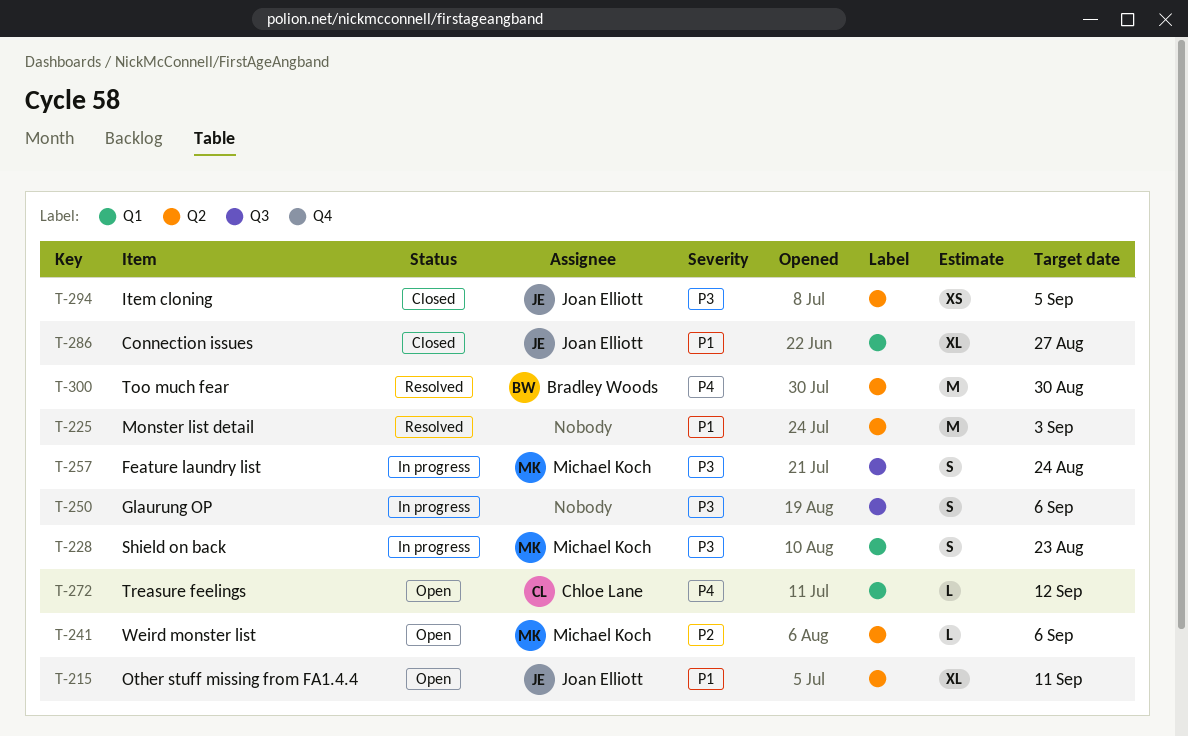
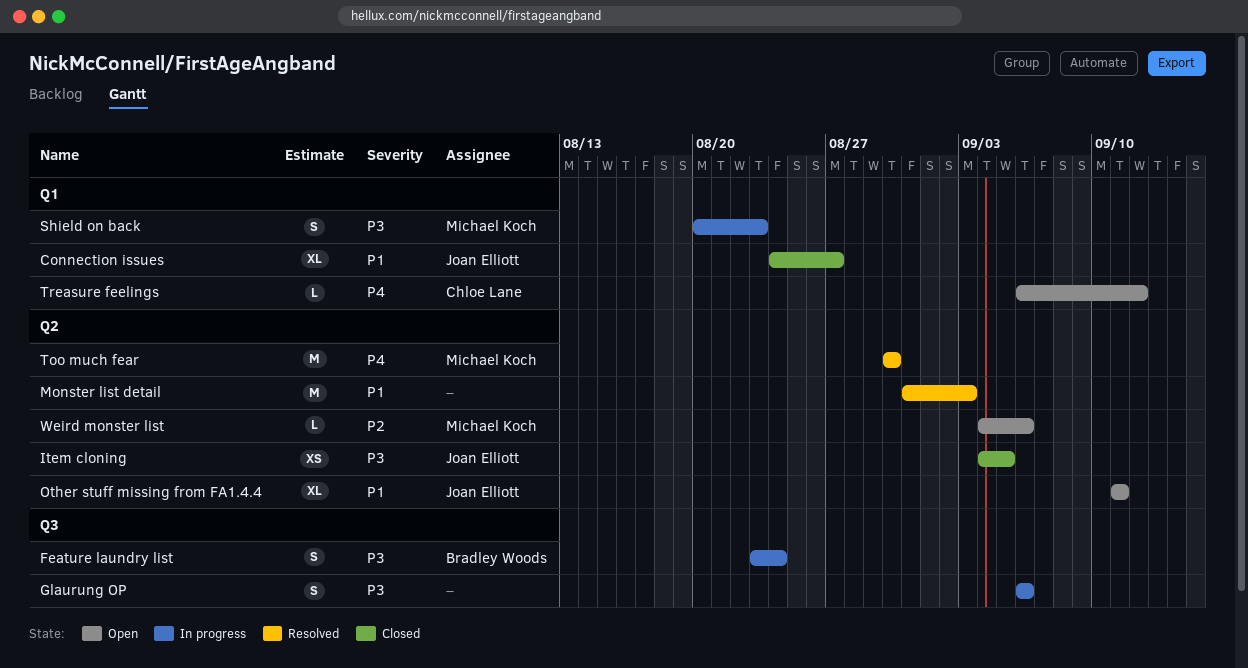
Feature laundry list, owner: Michael Koch -> Bradley Woods
Too much fear, owner: Bradley Woods -> Michael Koch

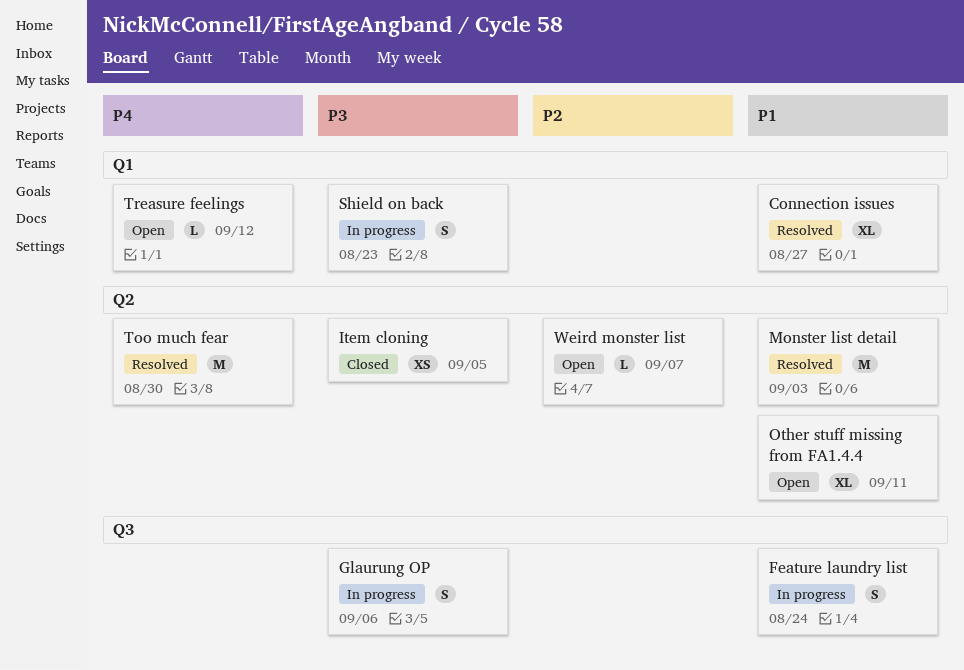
Connection issues, status: Closed -> Resolved
Feature laundry list, priority: P3 -> P1
Weird monster list, due: Sep 6 -> Sep 7

